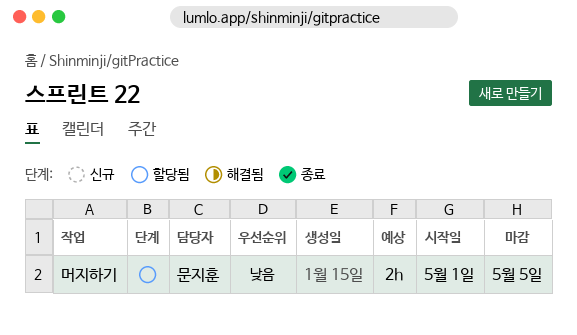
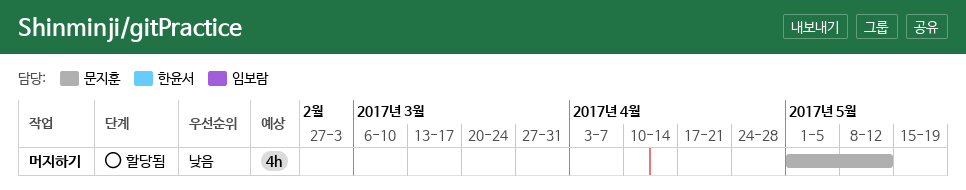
머지하기, estimate: 2h -> 4h
머지하기, due: May 5 -> May 12

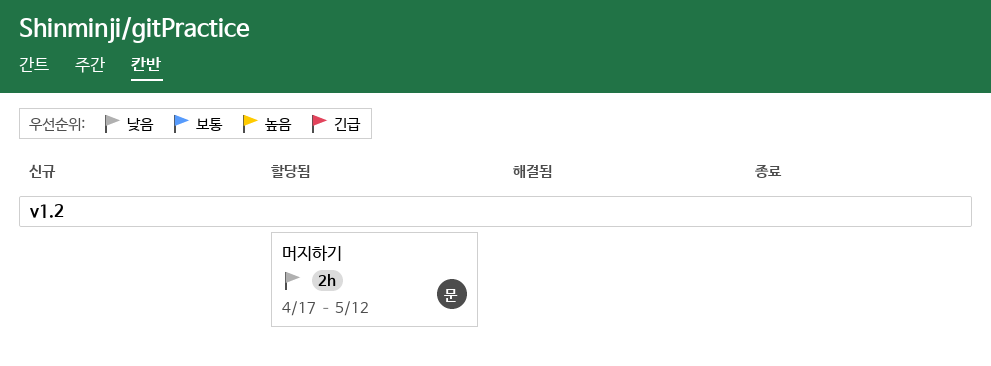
머지하기, estimate: 4h -> 2h
머지하기, start: May 1 -> Apr 17

